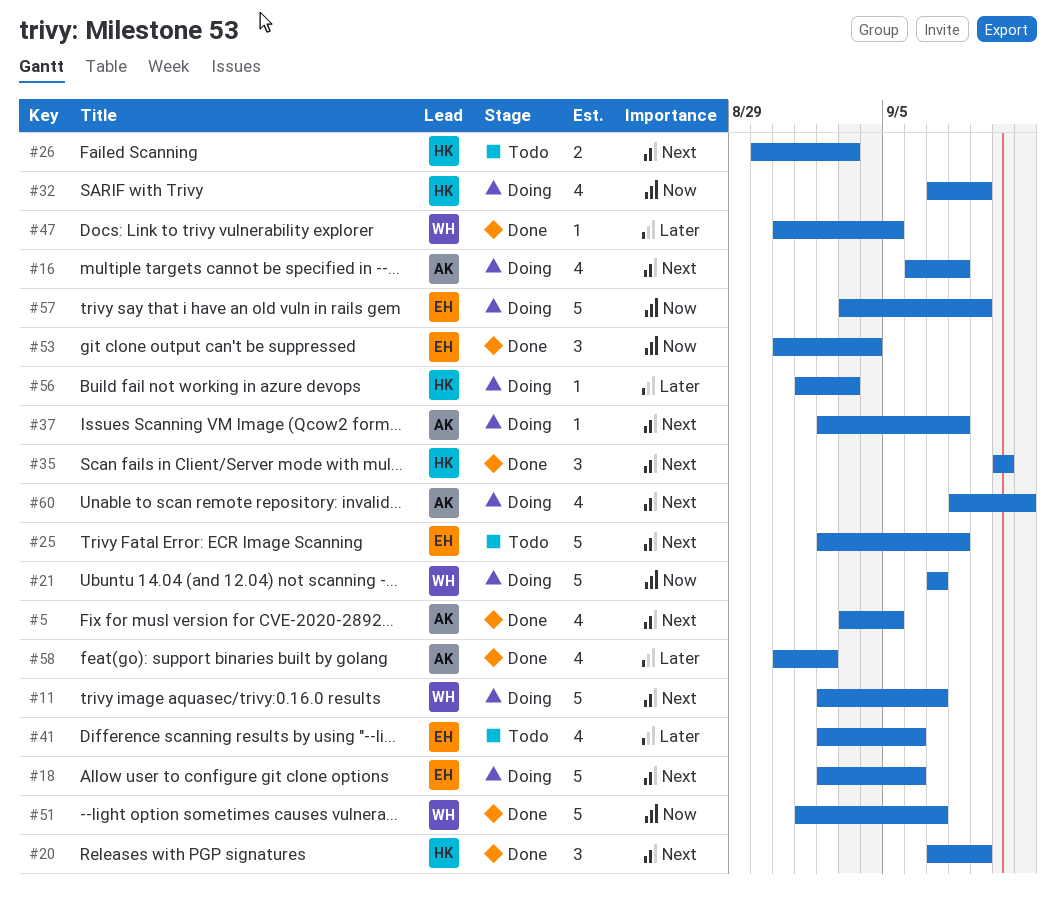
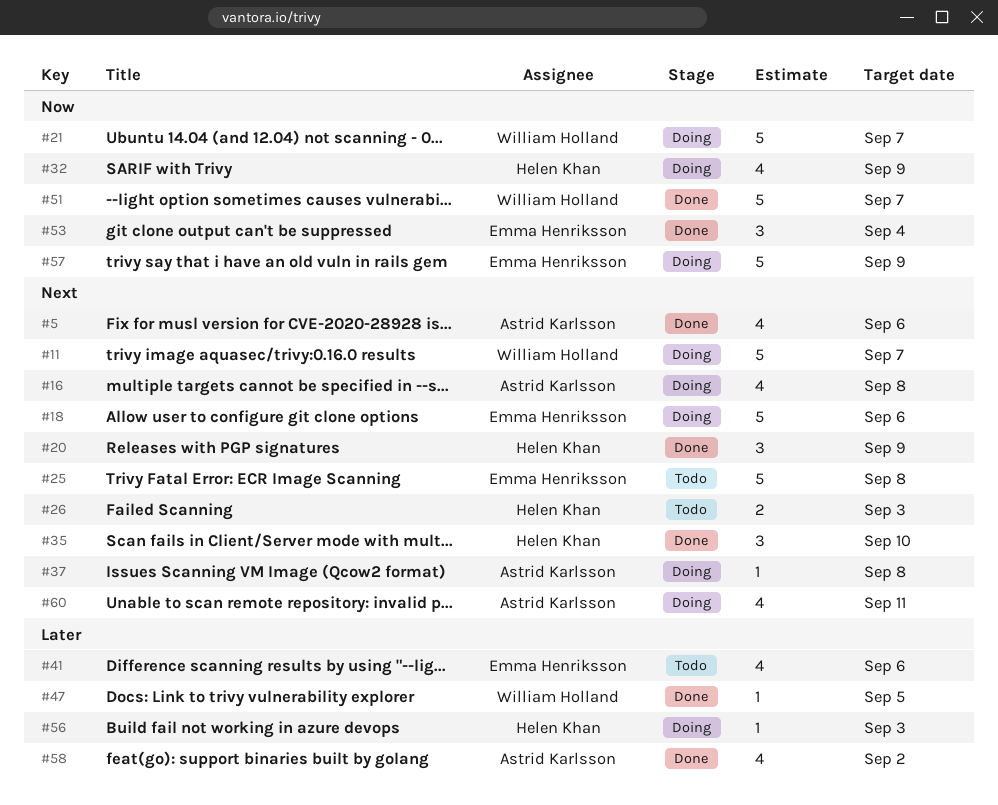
#5, due: Sep 5 -> Sep 6

